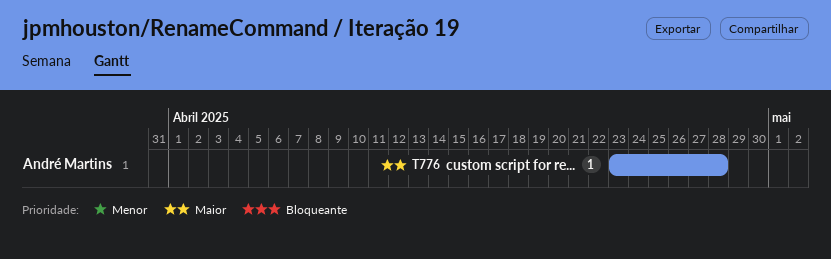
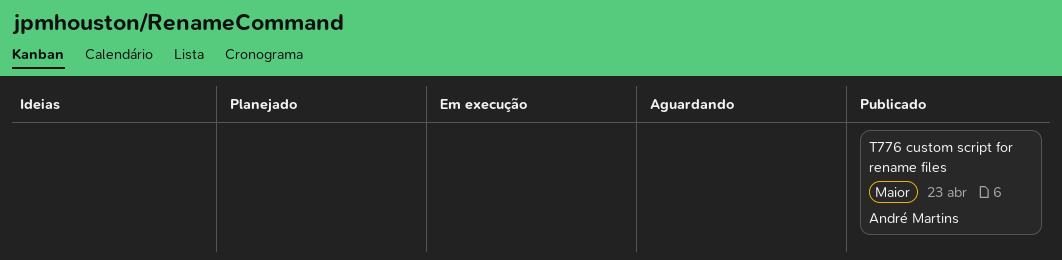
T776, due: Apr 28 -> Apr 23

